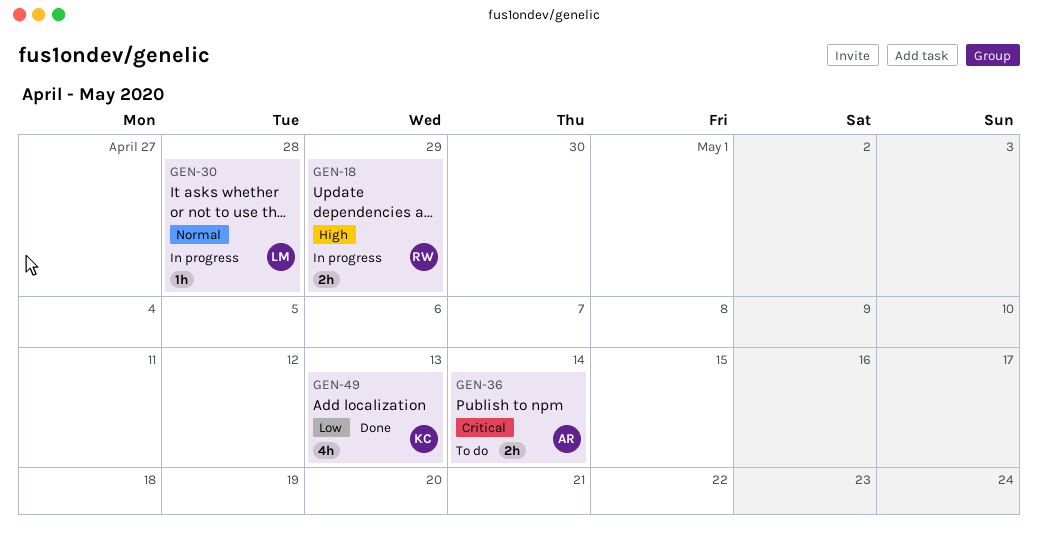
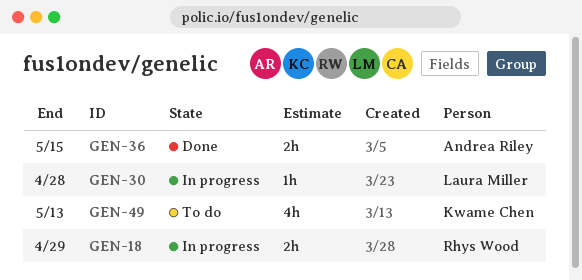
GEN-36, status: To do -> Done
GEN-36, due: May 14 -> May 15
GEN-49, status: Done -> To do

